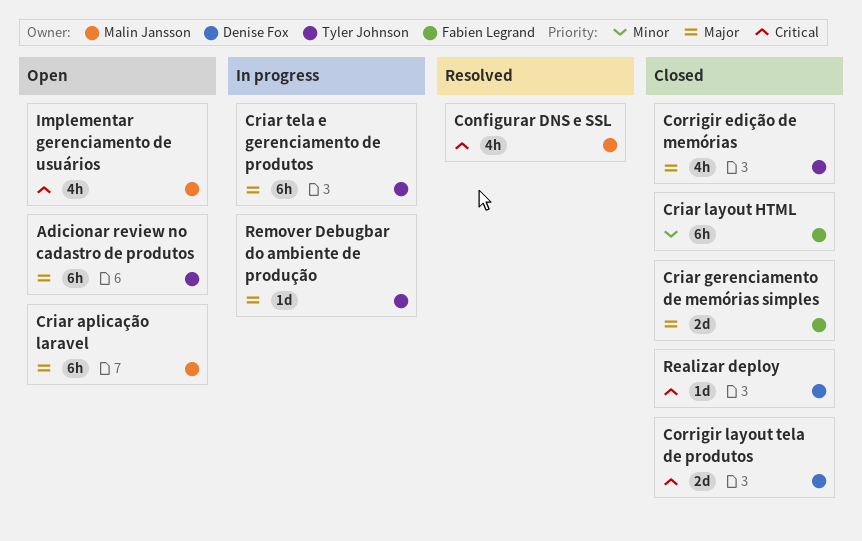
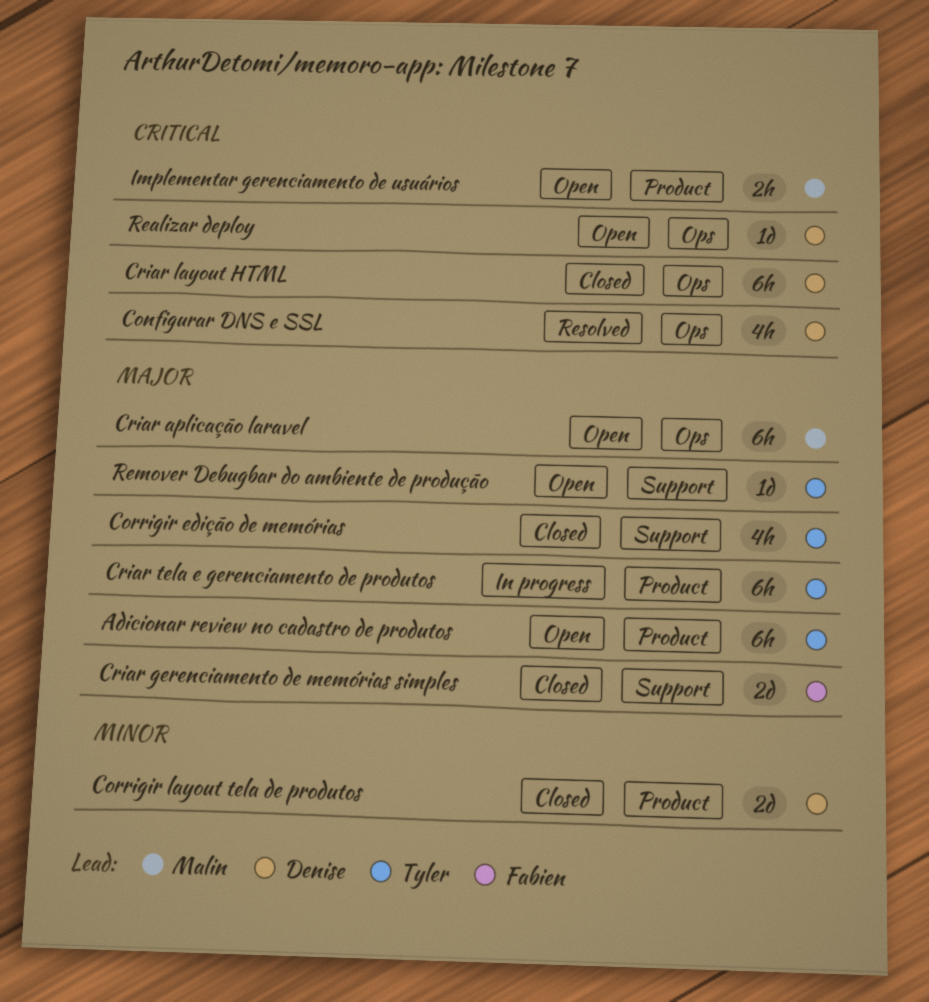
Configurar DNS e SSL, owner: Malin Jansson -> Denise Fox
Corrigir layout tela de produtos, priority: Critical -> Minor
Criar layout HTML, owner: Fabien Legrand -> Denise Fox
Criar layout HTML, priority: Minor -> Critical
Implementar gerenciamento de usuários, estimate: 4h -> 2h
Realizar deploy, status: Closed -> Open
Remover Debugbar do ambiente de produção, status: In progress -> Open

